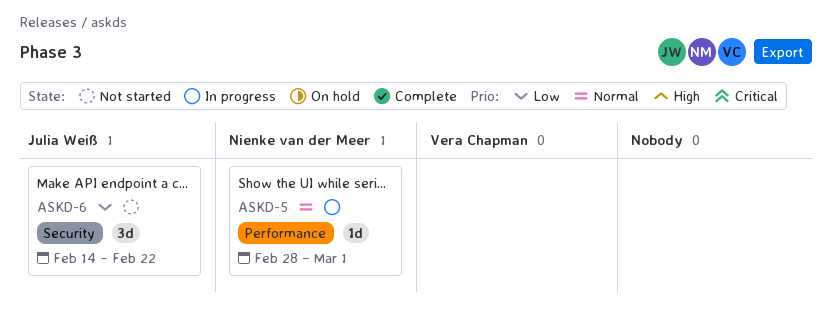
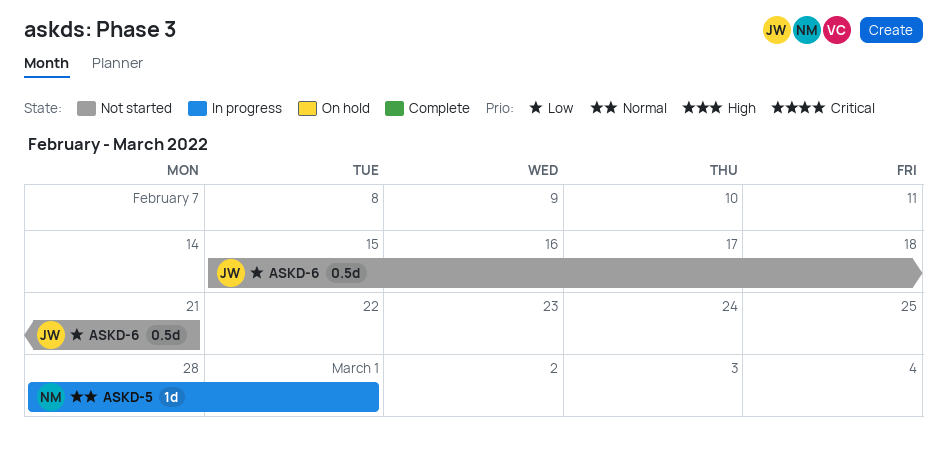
ASKD-6, estimate: 3d -> 0.5d
ASKD-6, start: Feb 14 -> Feb 15
ASKD-6, due: Feb 22 -> Feb 21

